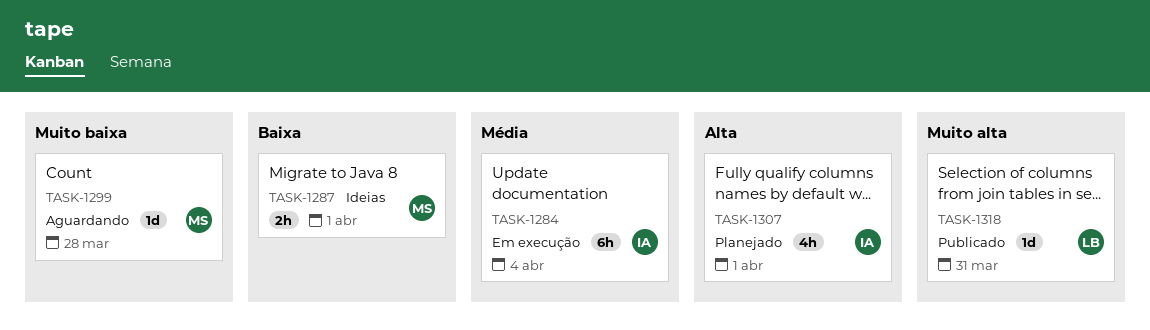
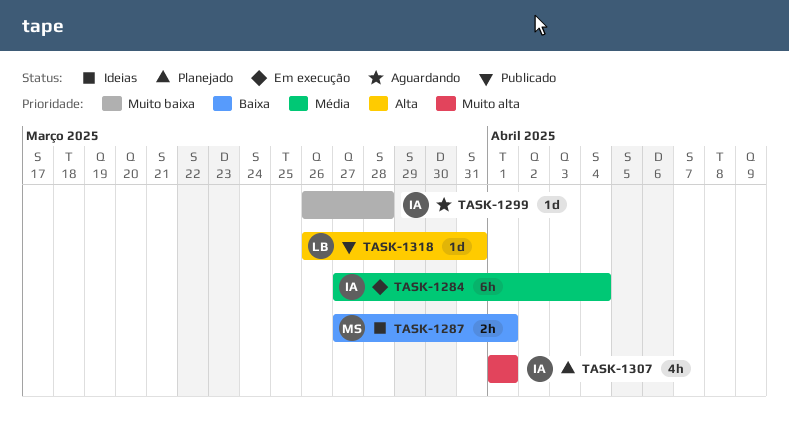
TASK-1299, owner: MS -> IA
TASK-1307, priority: Alta -> Muito alta
TASK-1318, priority: Muito alta -> Alta

